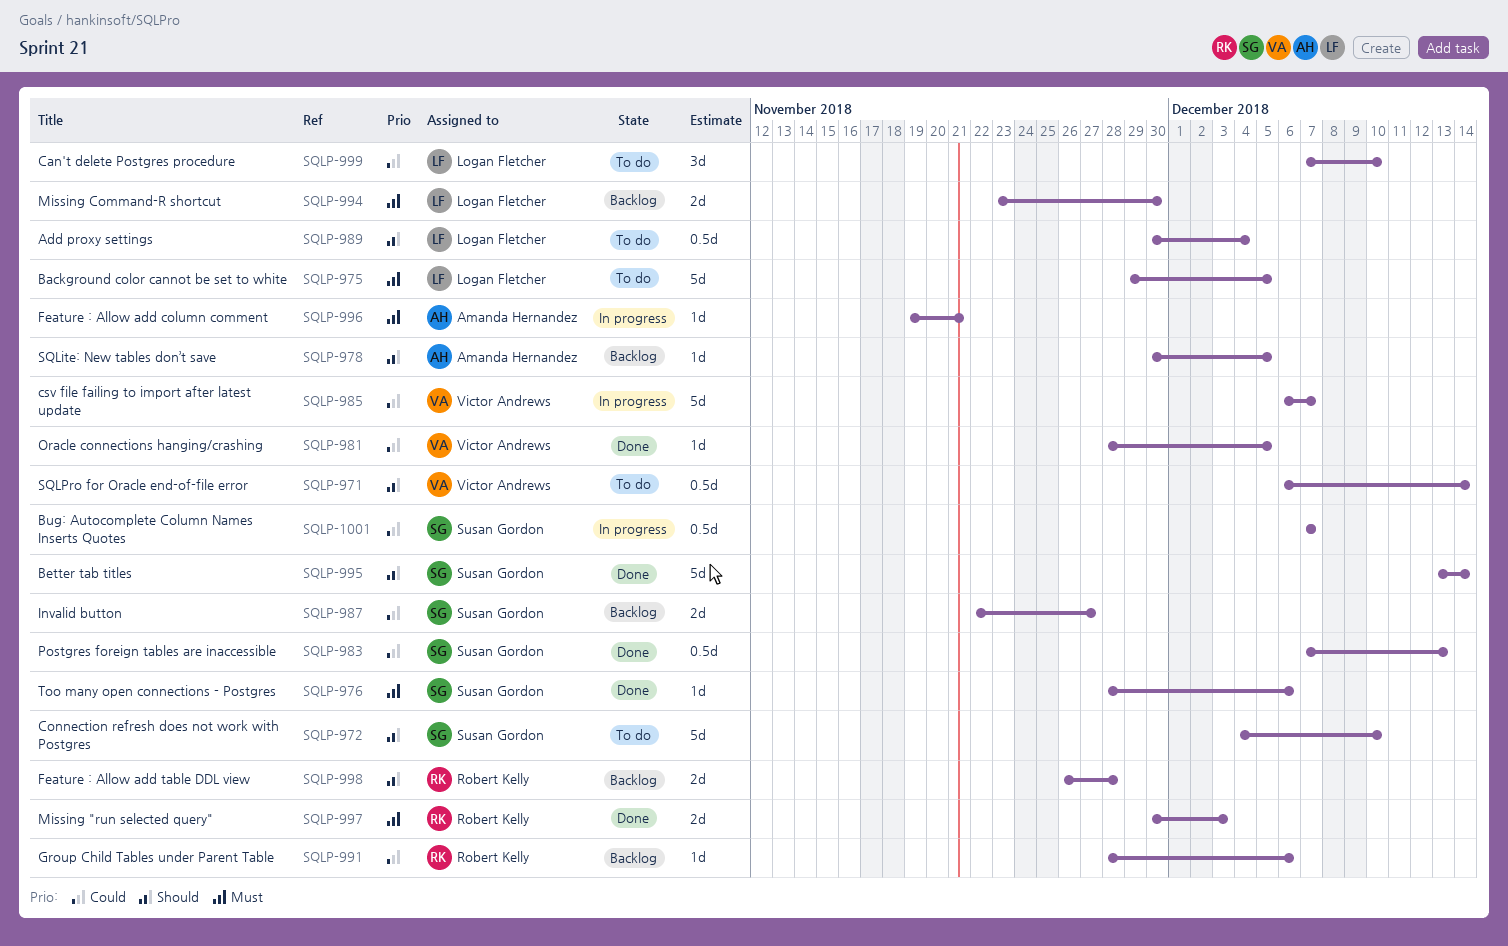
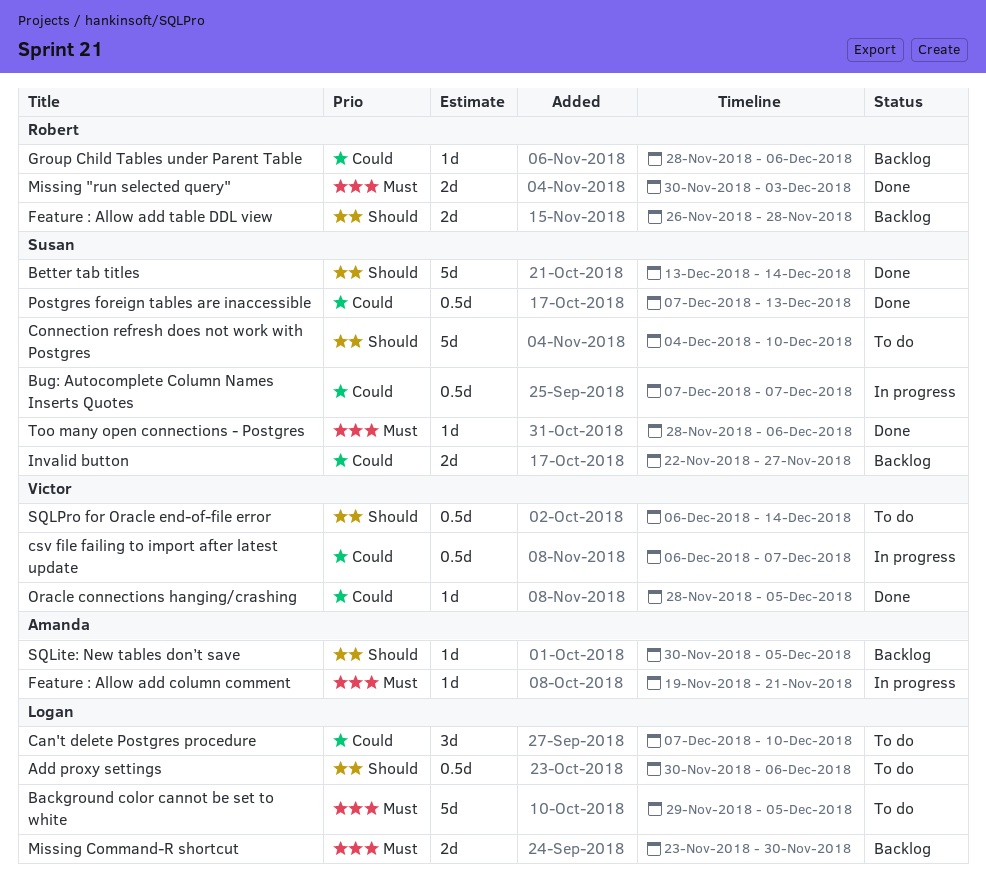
Add proxy settings, due: Dec 4 -> Dec 6
csv file failing to import after latest update, estimate: 5d -> 0.5d

